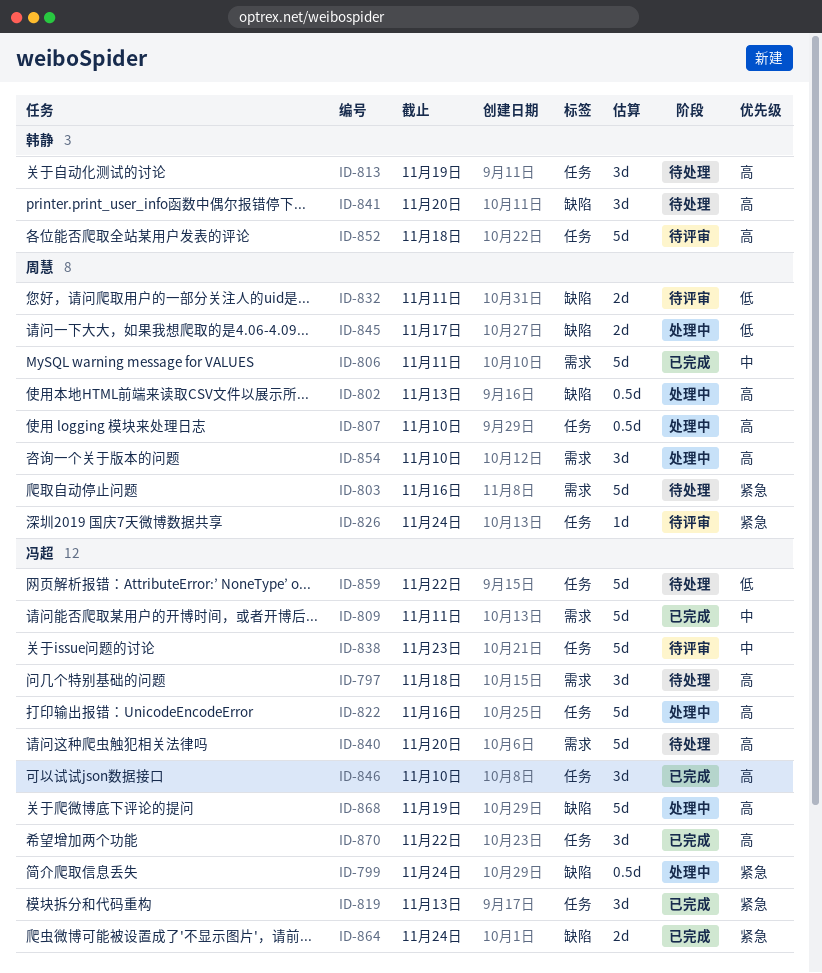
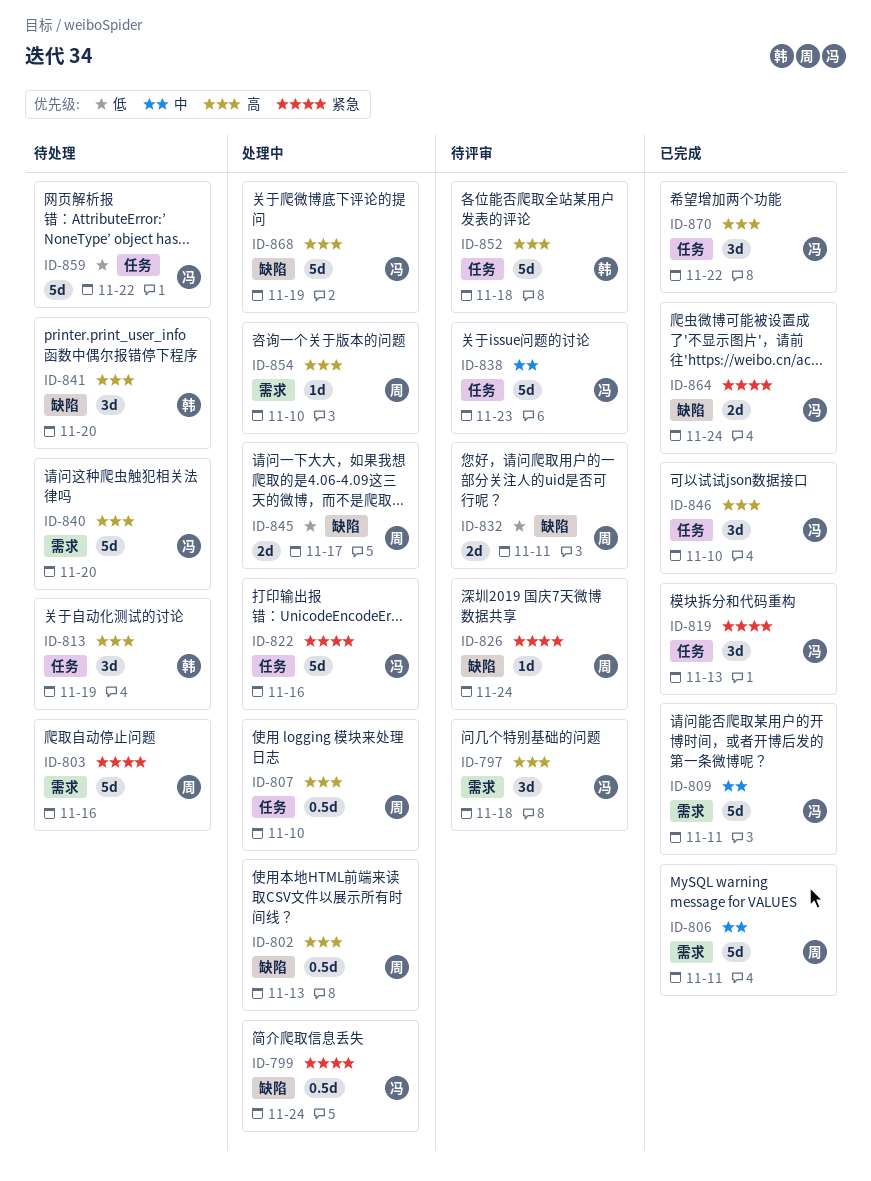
ID-797, status: 待处理 -> 待评审
ID-822, priority: 高 -> 紧急
ID-826, label: 任务 -> 缺陷
ID-854, estimate: 3d -> 1d

